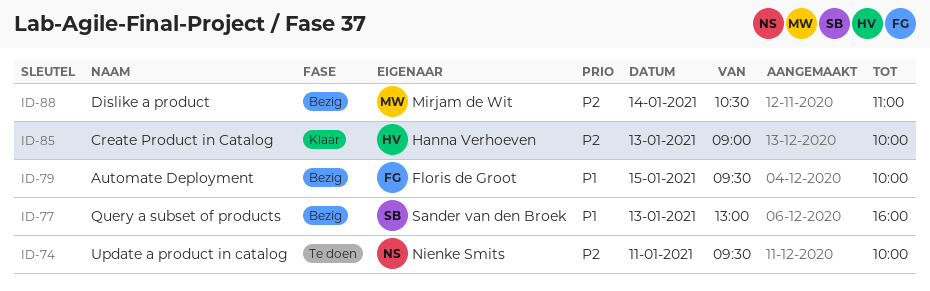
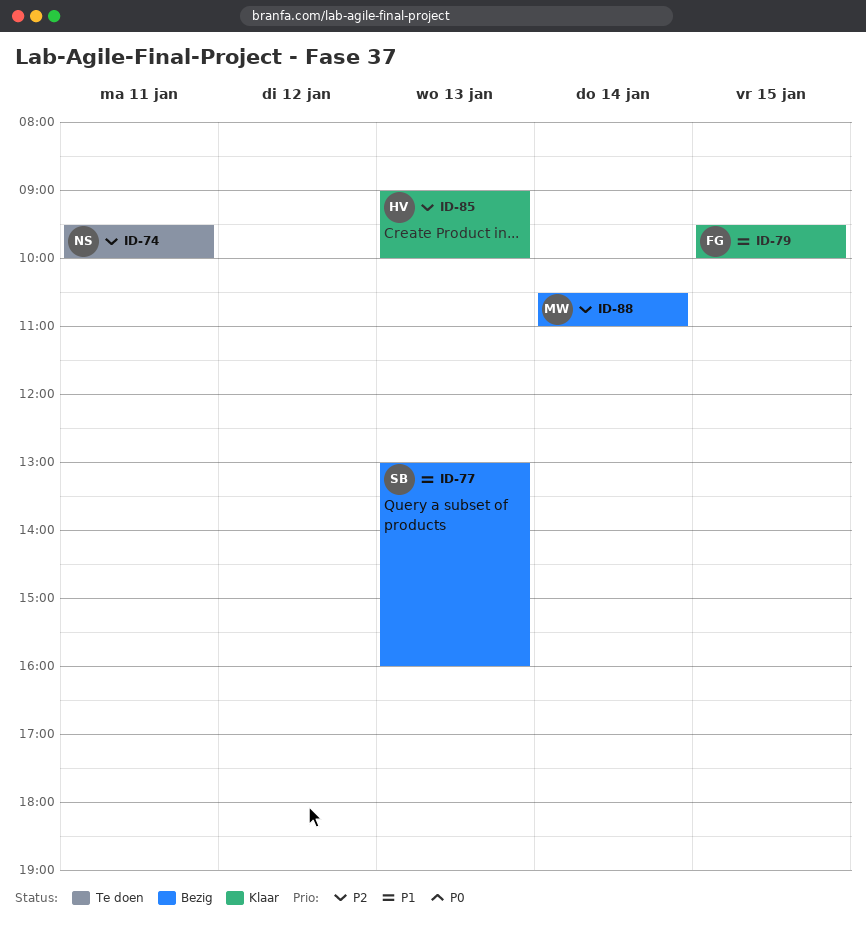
ID-79, status: Bezig -> Klaar

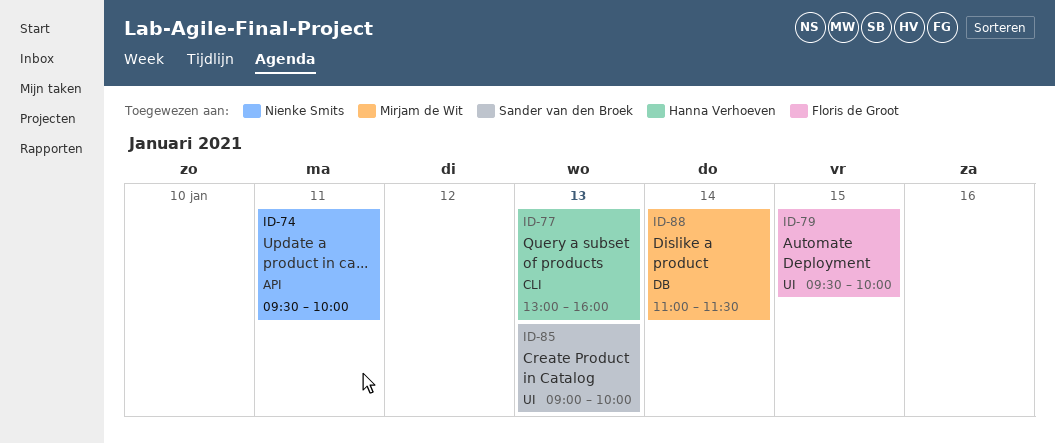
ID-77, owner: Sander van den Broek -> Hanna Verhoeven
ID-85, owner: Hanna Verhoeven -> Sander van den Broek
ID-88, begins: 10:30 -> 11:00
ID-88, ends: 11:00 -> 11:30

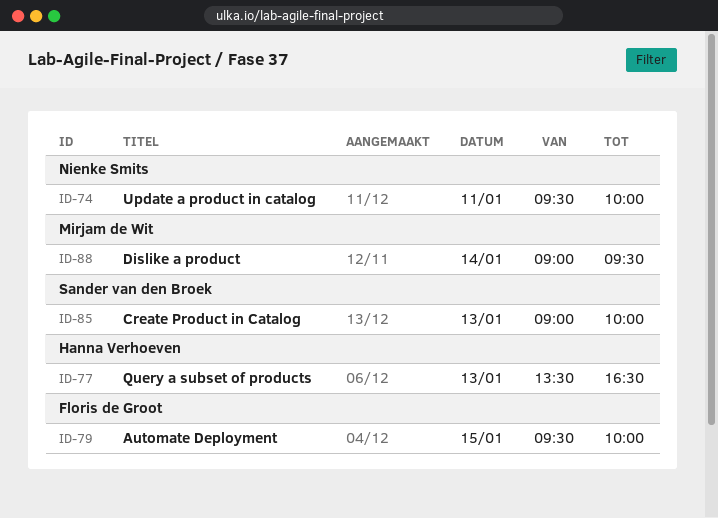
ID-77, begins: 13:00 -> 13:30
ID-77, ends: 16:00 -> 16:30
ID-88, begins: 11:00 -> 09:00
ID-88, ends: 11:30 -> 09:30

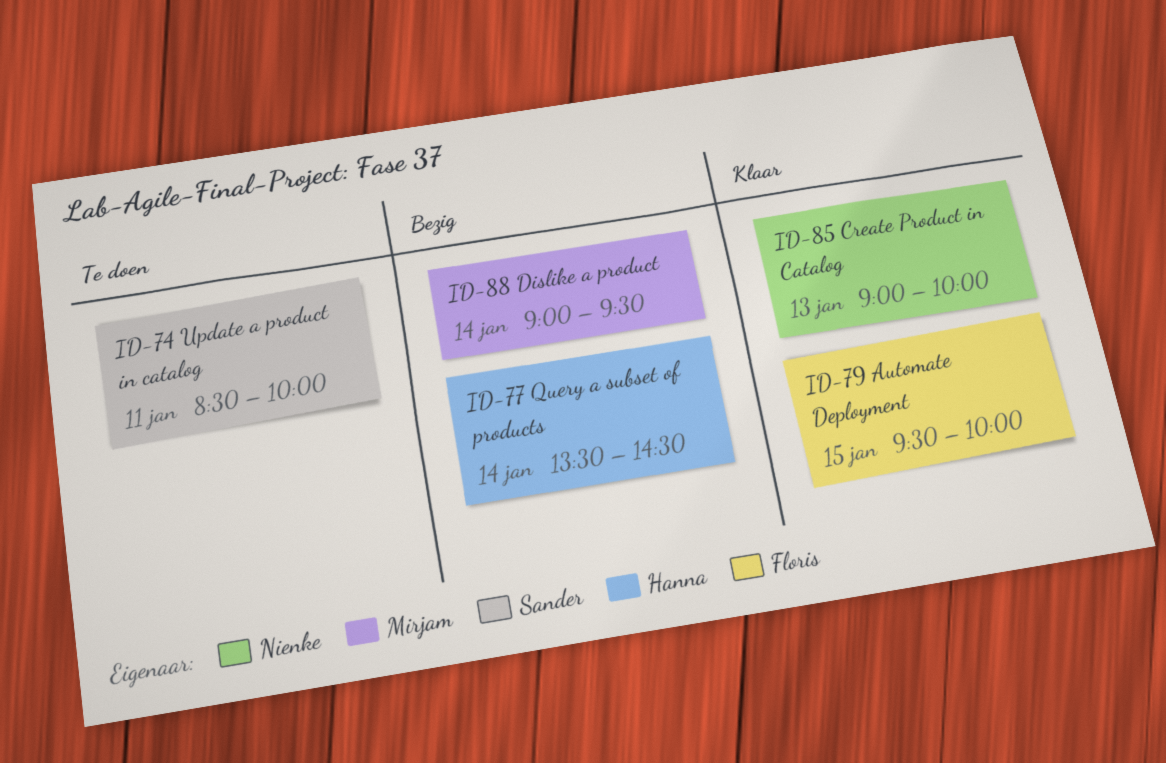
ID-74, owner: Nienke Smits -> Sander van den Broek
ID-74, begins: 09:30 -> 08:30
ID-77, day: Jan 13 -> Jan 14
ID-77, ends: 16:30 -> 14:30
ID-85, owner: Sander van den Broek -> Nienke Smits

